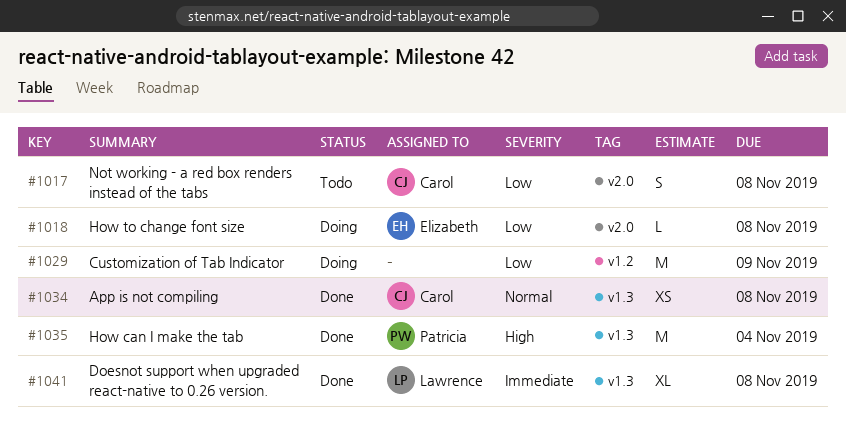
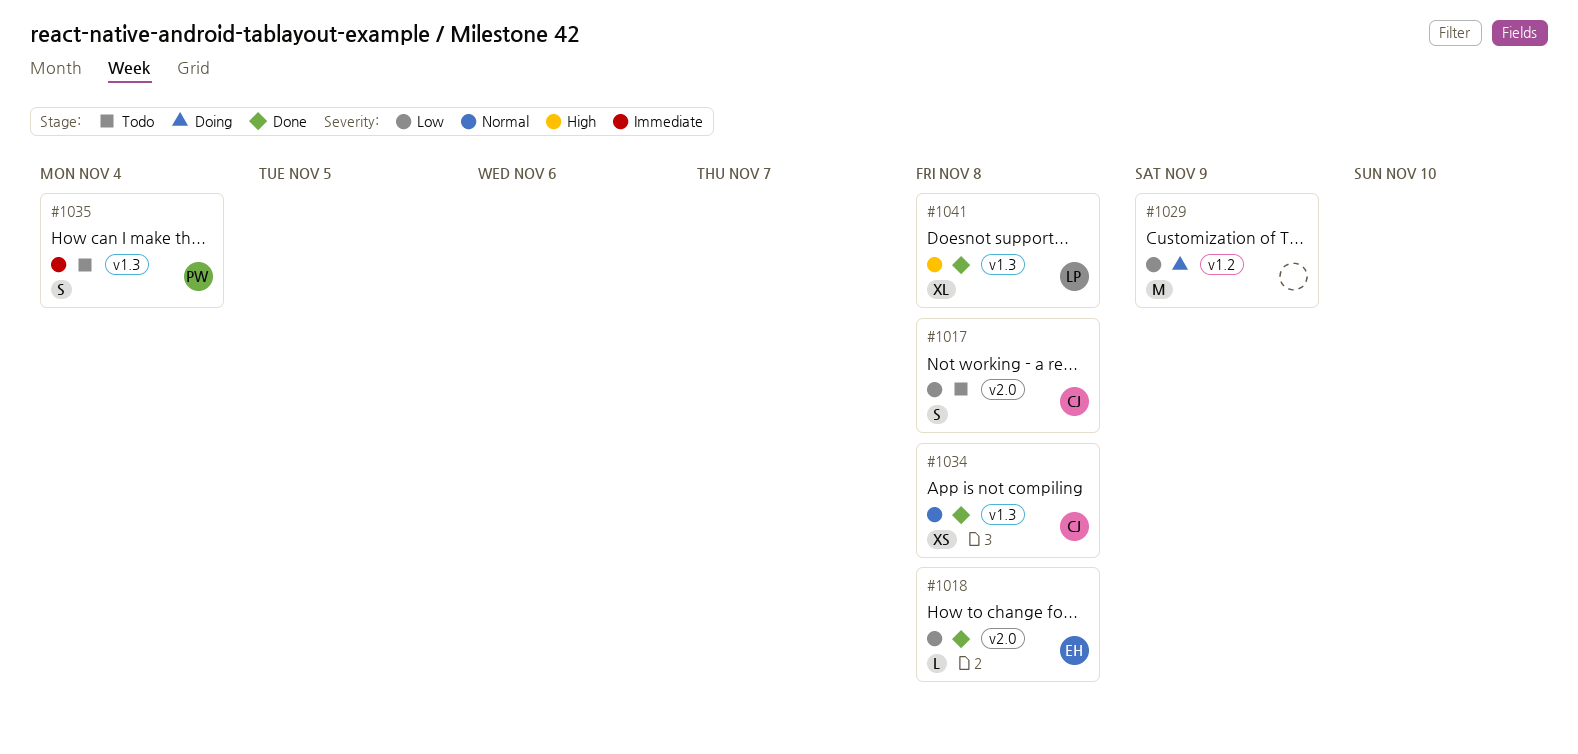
#1018, status: Doing -> Done
#1035, status: Done -> Todo
#1035, priority: High -> Immediate
#1035, estimate: M -> S
#1041, priority: Immediate -> High

